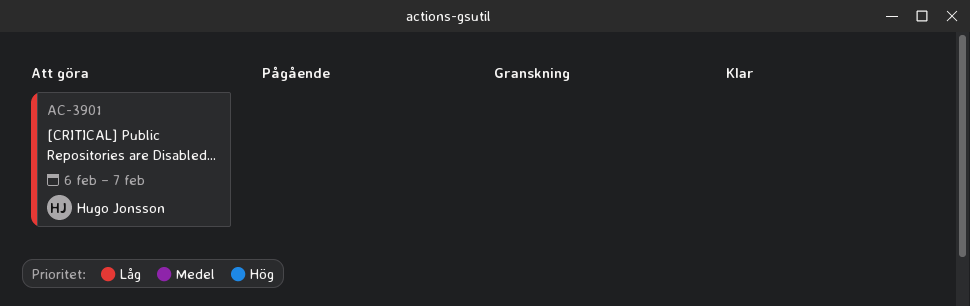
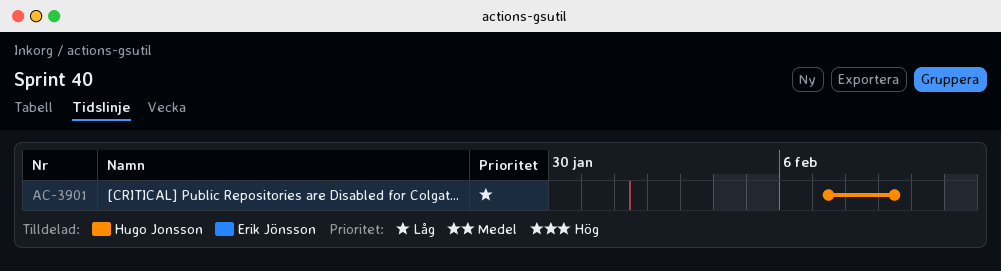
AC-3901, start: Feb 6 -> Feb 7
AC-3901, due: Feb 7 -> Feb 9

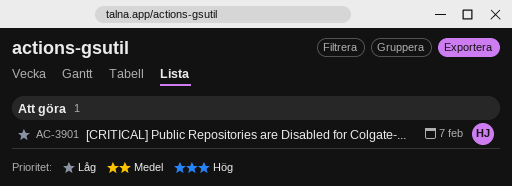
AC-3901, due: Feb 9 -> Feb 7

